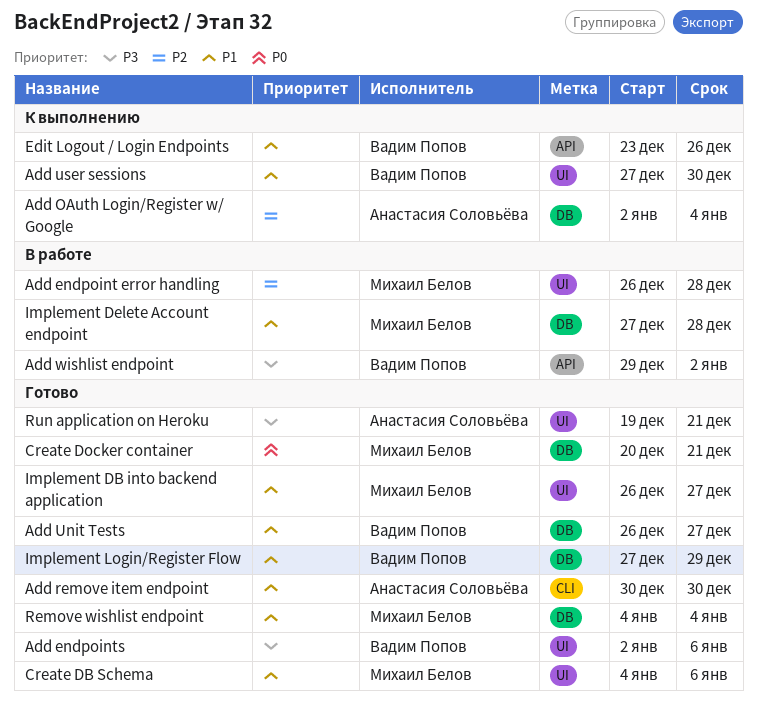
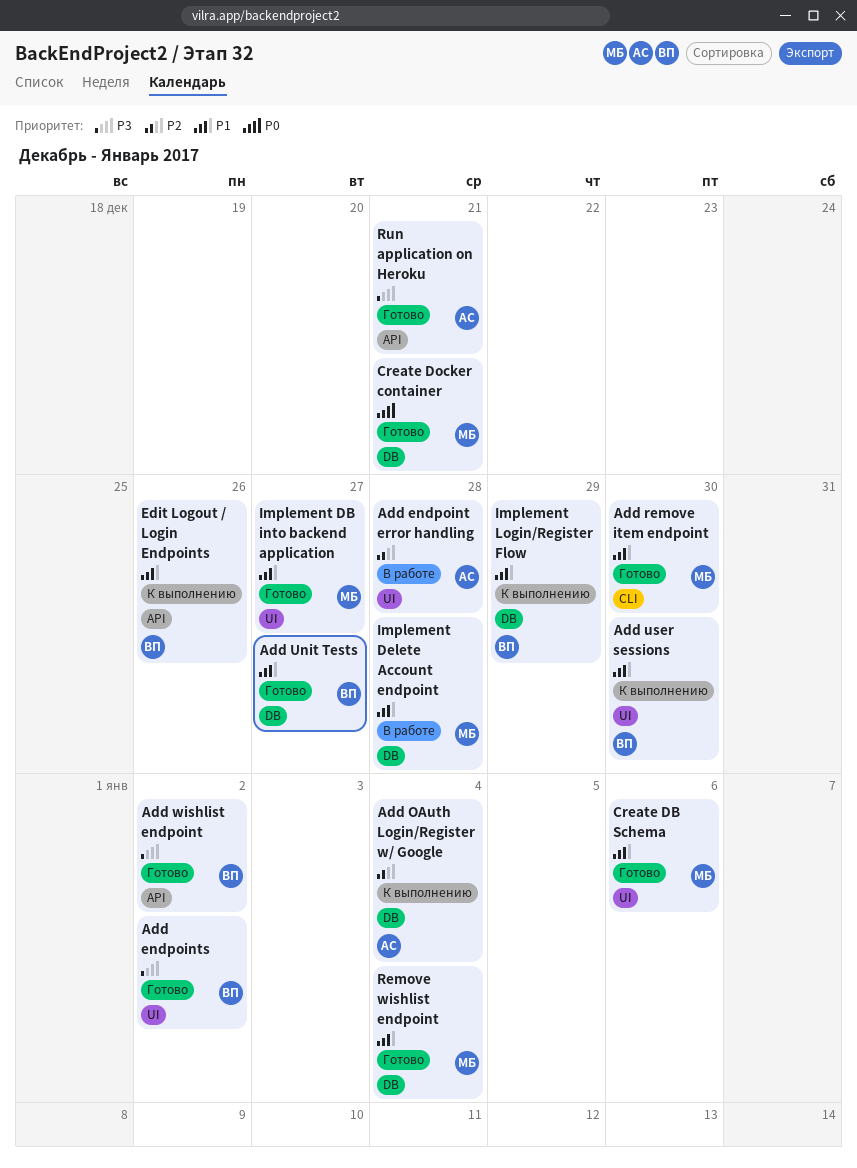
Add endpoint error handling, owner: Михаил Белов -> Анастасия Соловьёва
Add endpoints, due: Jan 6 -> Jan 2
Add remove item endpoint, owner: Анастасия Соловьёва -> Михаил Белов
Add wishlist endpoint, status: В работе -> Готово
Implement Login/Register Flow, status: Готово -> К выполнению
Run application on Heroku, label: UI -> API

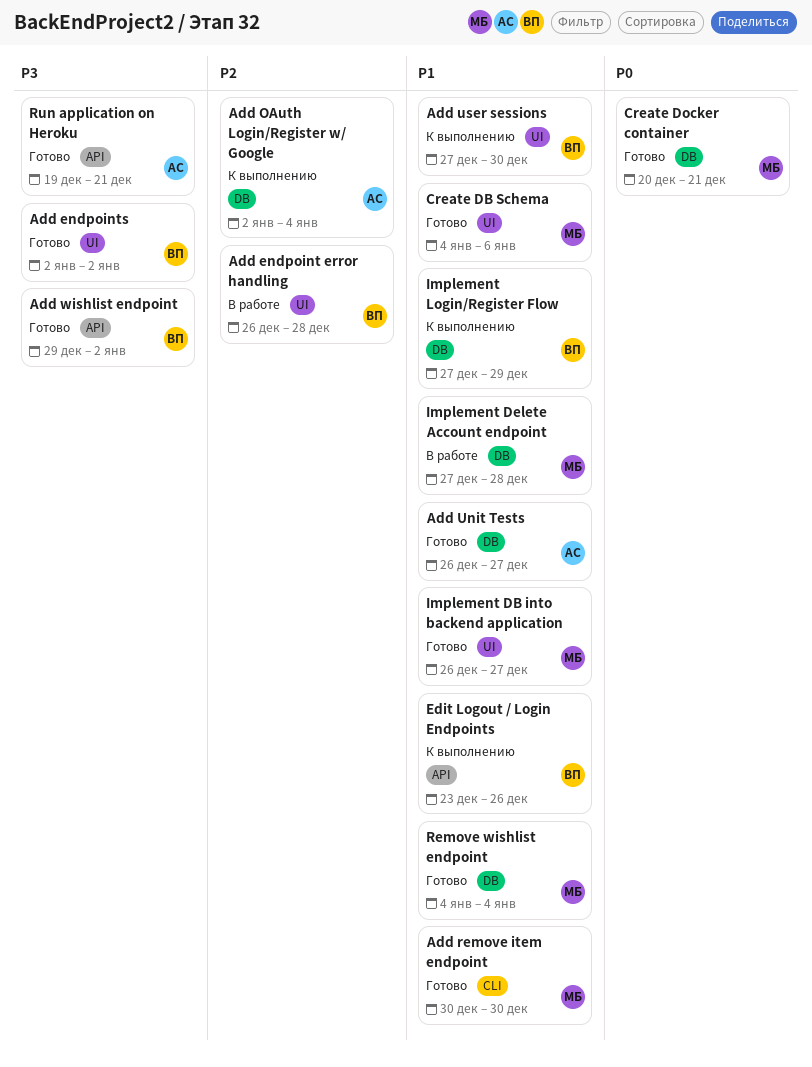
Add endpoint error handling, owner: АС -> ВП
Add Unit Tests, owner: ВП -> АС

